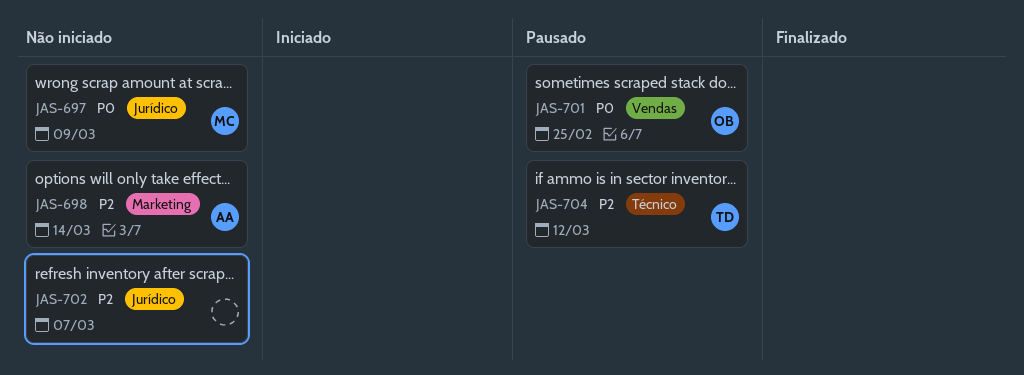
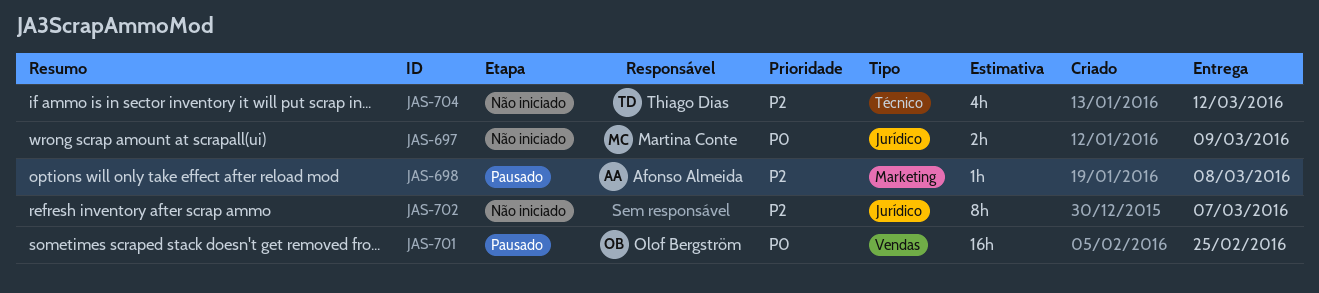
JAS-698, status: Não iniciado -> Pausado
JAS-698, due: Mar 14 -> Mar 8
JAS-704, status: Pausado -> Não iniciado

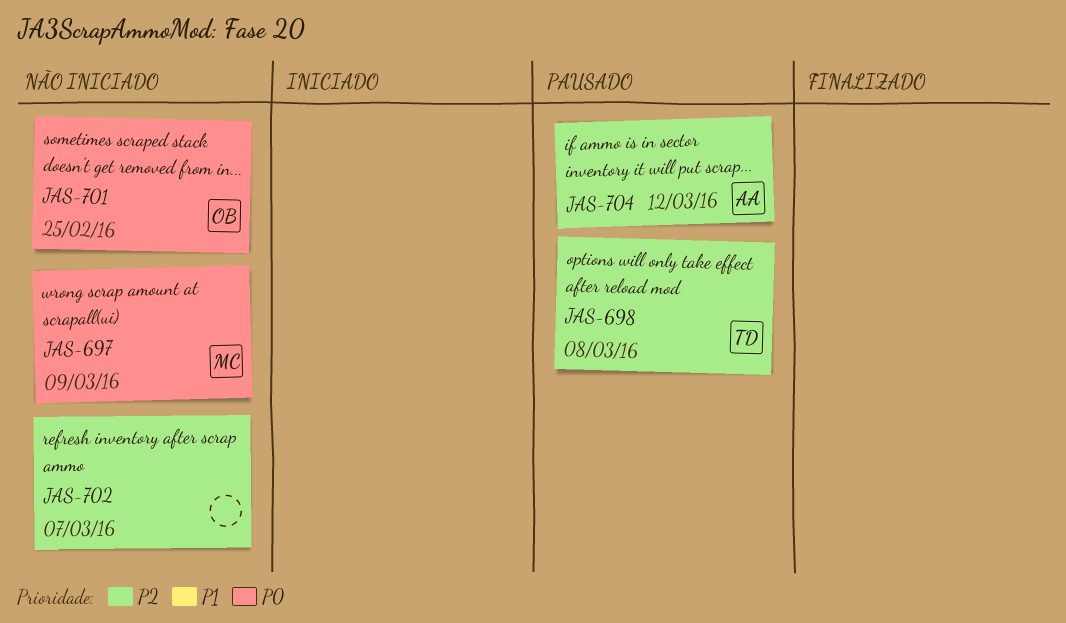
JAS-698, owner: Afonso Almeida -> Thiago Dias
JAS-701, status: Pausado -> Não iniciado
JAS-704, status: Não iniciado -> Pausado
JAS-704, owner: Thiago Dias -> Afonso Almeida

